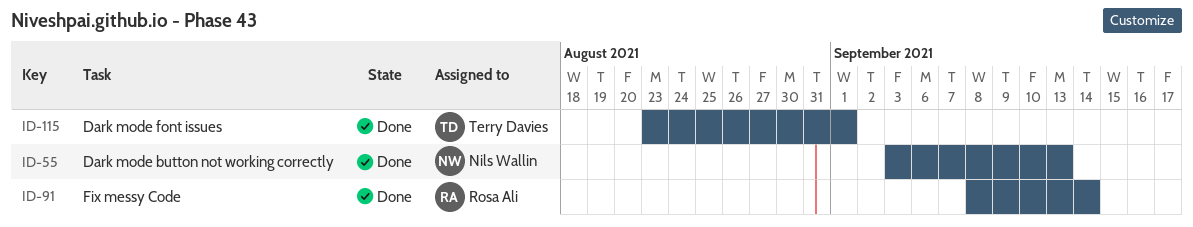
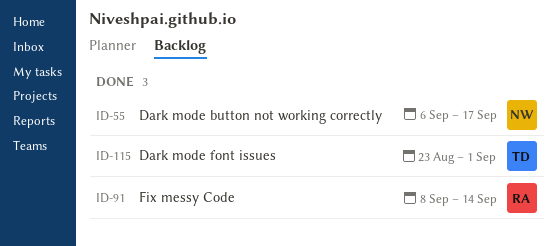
ID-55, start: Sep 3 -> Sep 6
ID-55, due: Sep 13 -> Sep 17

